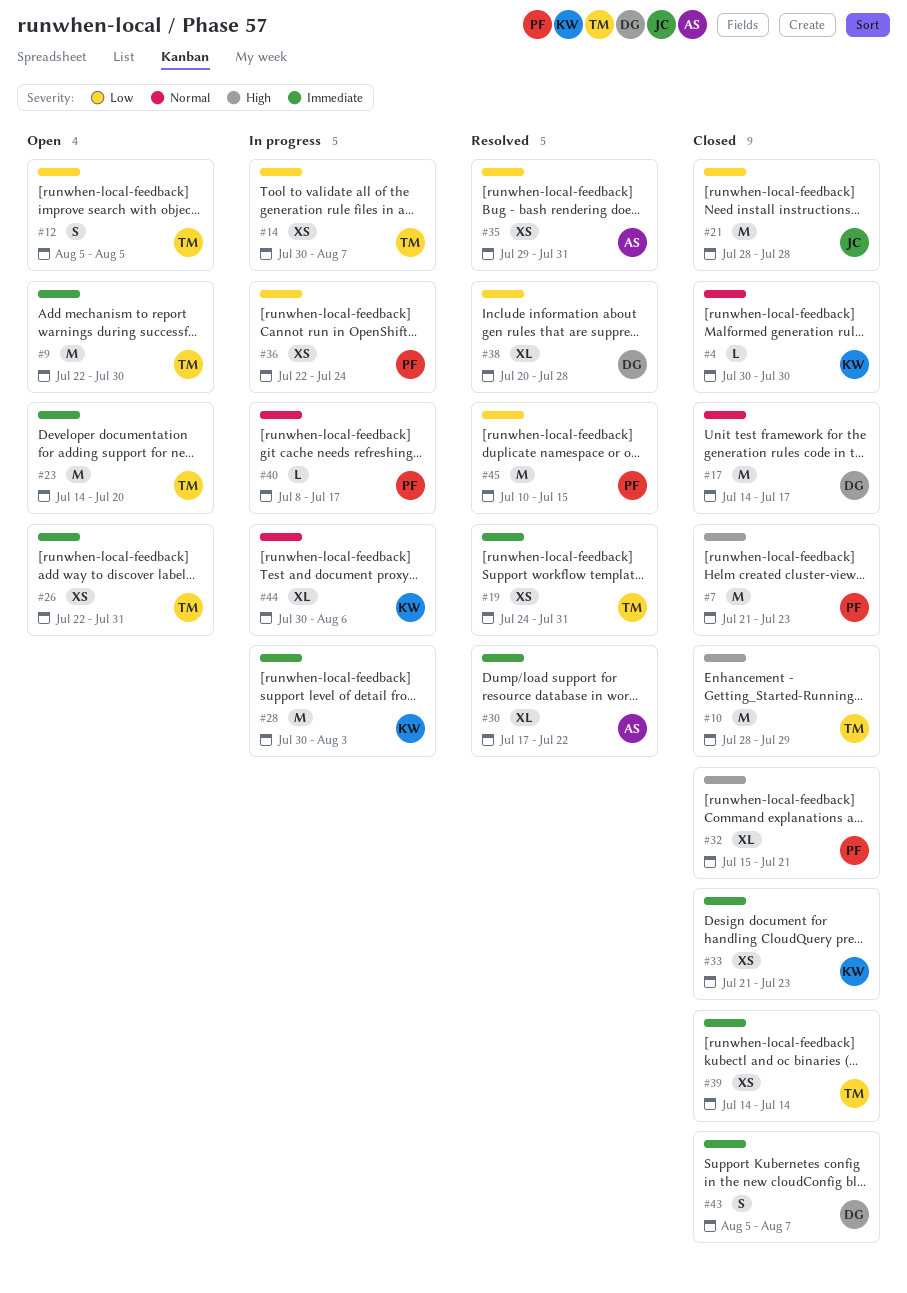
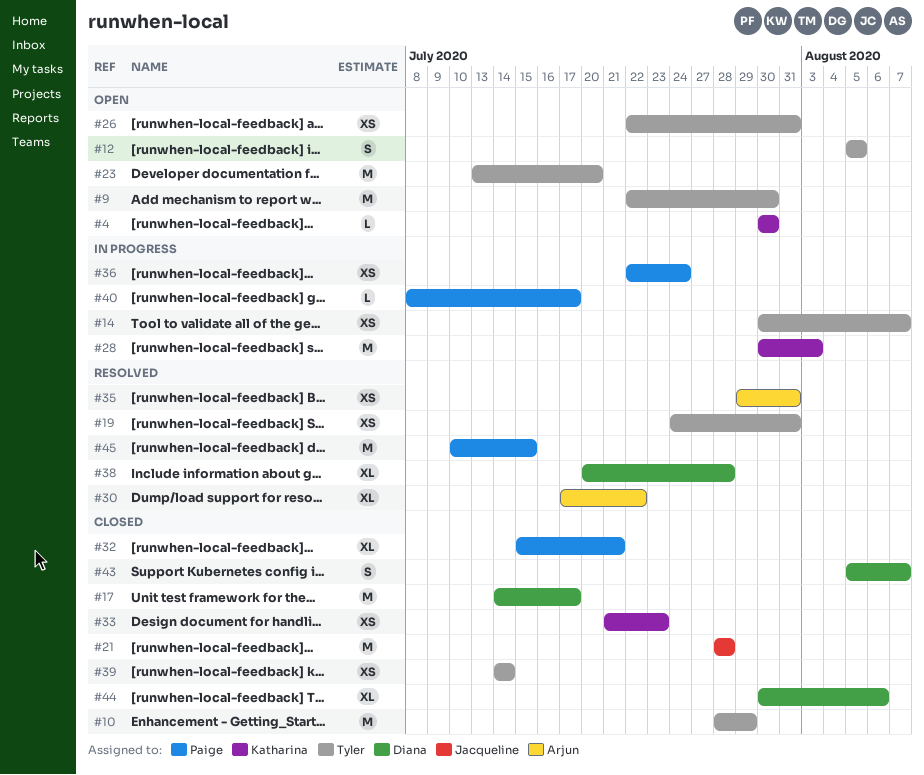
#4, status: Closed -> Open
#7: present -> none
#23, start: Jul 14 -> Jul 13
#44, status: In progress -> Closed
#44, owner: Katharina -> Diana

